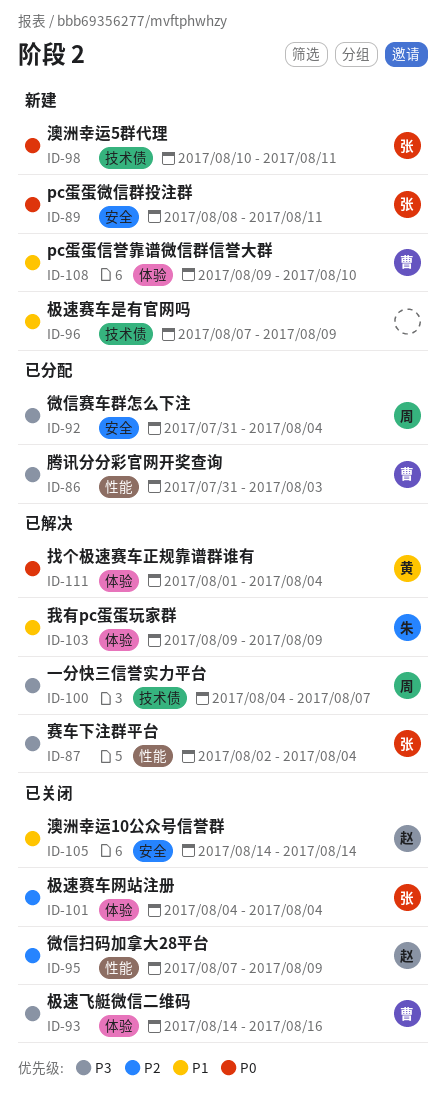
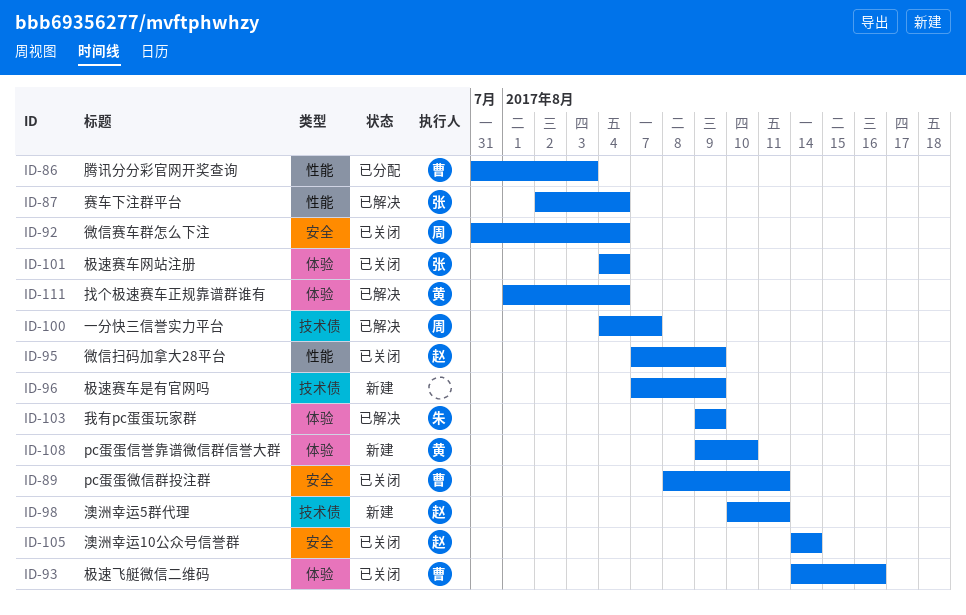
ID-89, status: 新建 -> 已关闭
ID-89, owner: 张 -> 曹
ID-92, status: 已分配 -> 已关闭
ID-98, owner: 张 -> 赵
ID-108, owner: 曹 -> 黄

